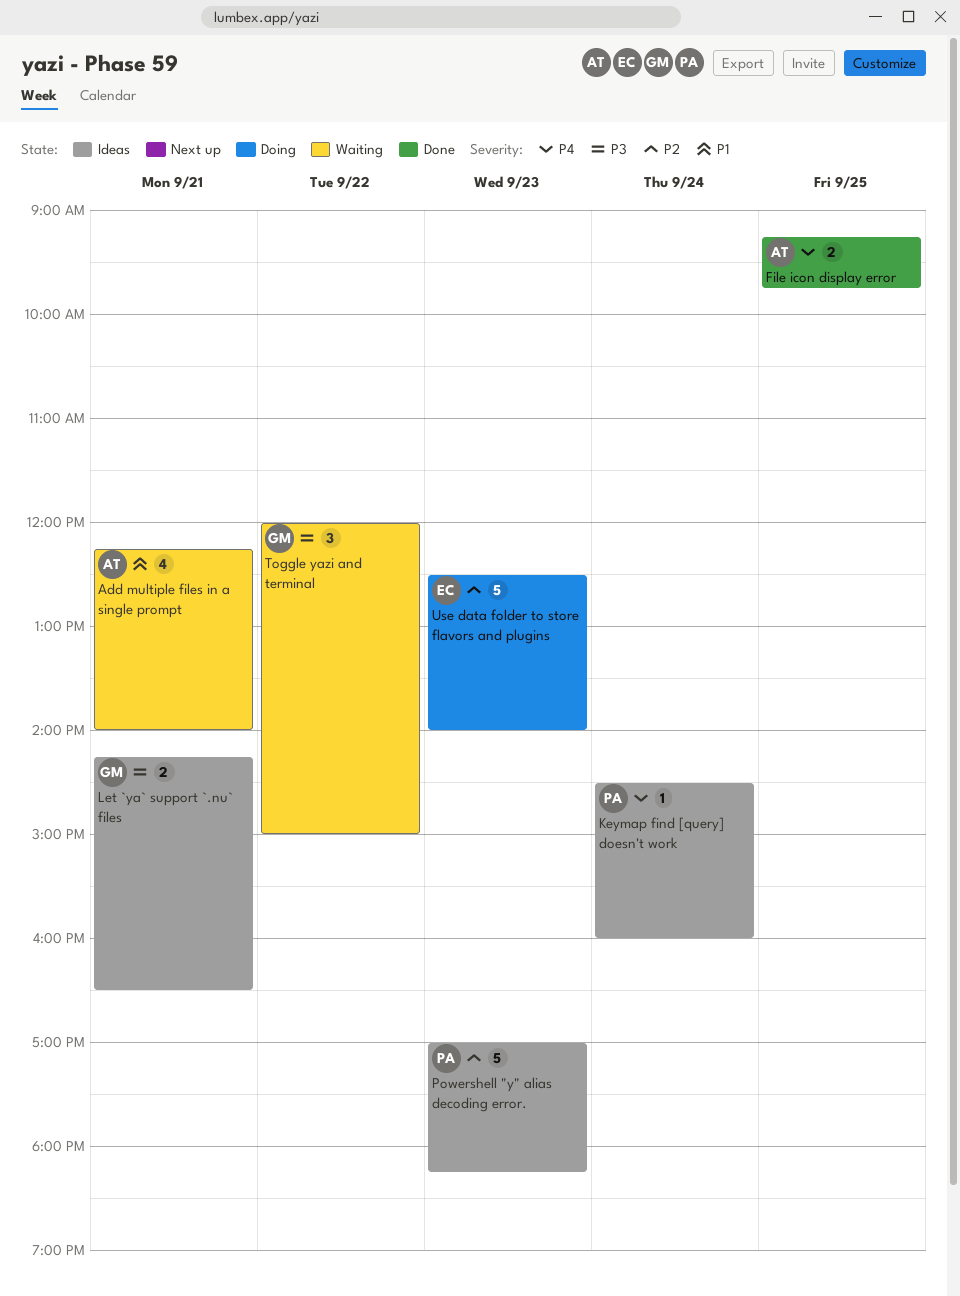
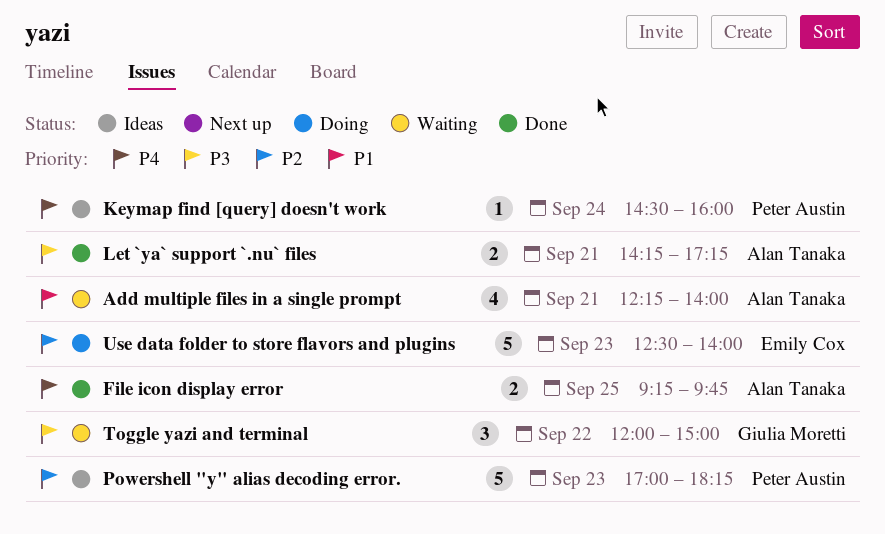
Let `ya` support `.nu` files, status: Ideas -> Done
Let `ya` support `.nu` files, owner: Giulia Moretti -> Alan Tanaka
Let `ya` support `.nu` files, ends: 16:30 -> 17:15

